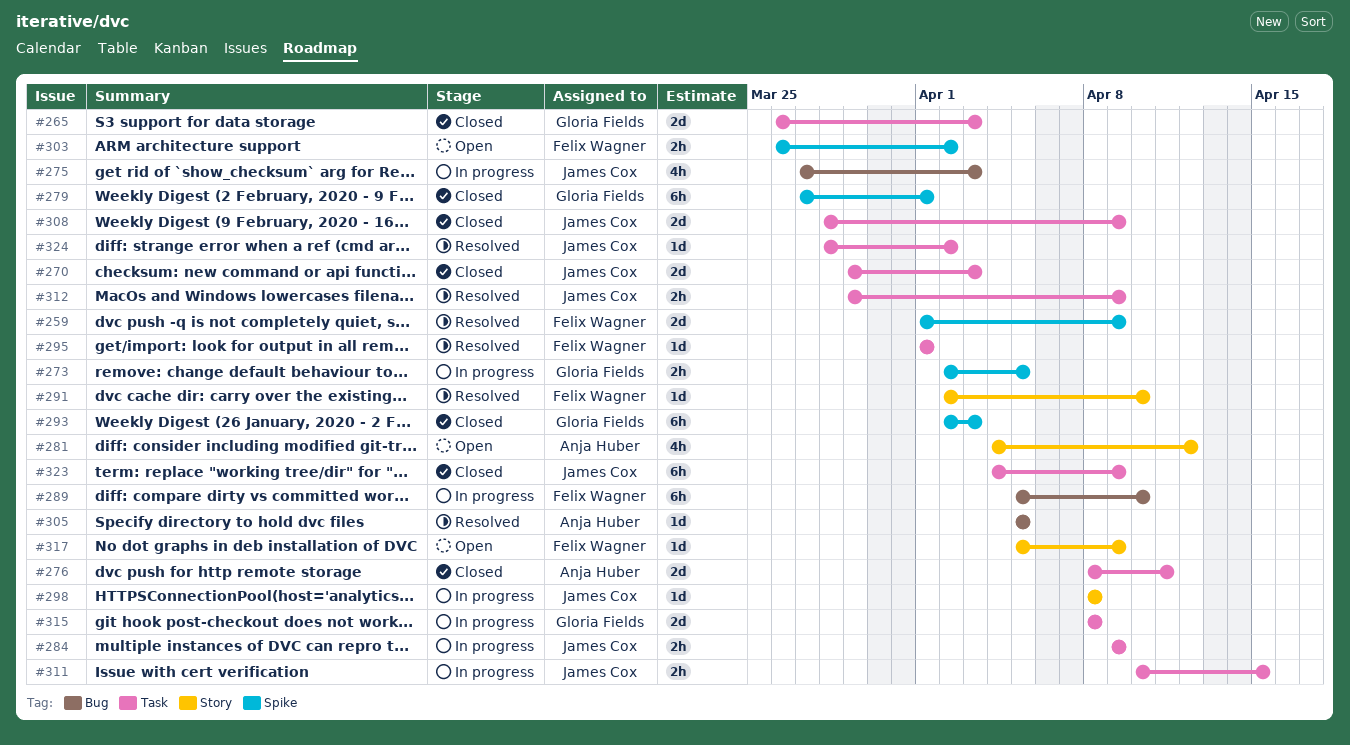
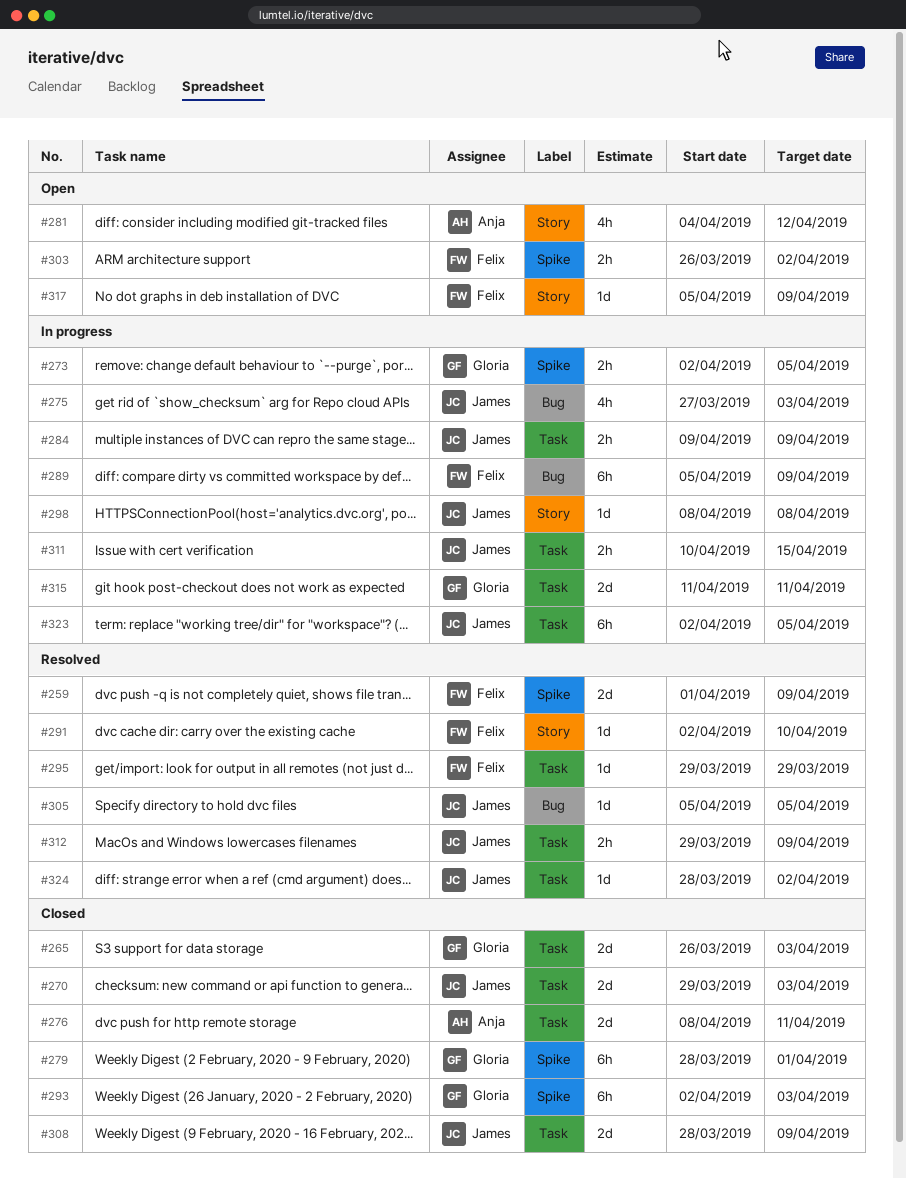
#279, start: Mar 27 -> Mar 28
#289, due: Apr 10 -> Apr 9
#295, start: Apr 1 -> Mar 29
#295, due: Apr 1 -> Mar 29
#305, owner: Anja Huber -> James Cox
#315, start: Apr 8 -> Apr 11
#315, due: Apr 8 -> Apr 11
#323, status: Closed -> In progress
#323, start: Apr 4 -> Apr 2
#323, due: Apr 9 -> Apr 5

